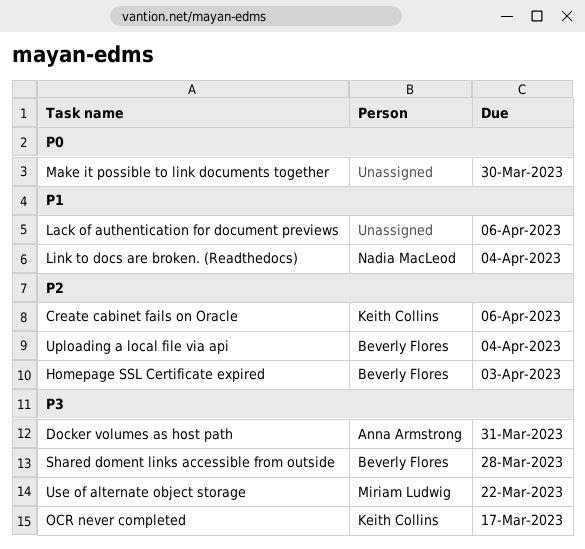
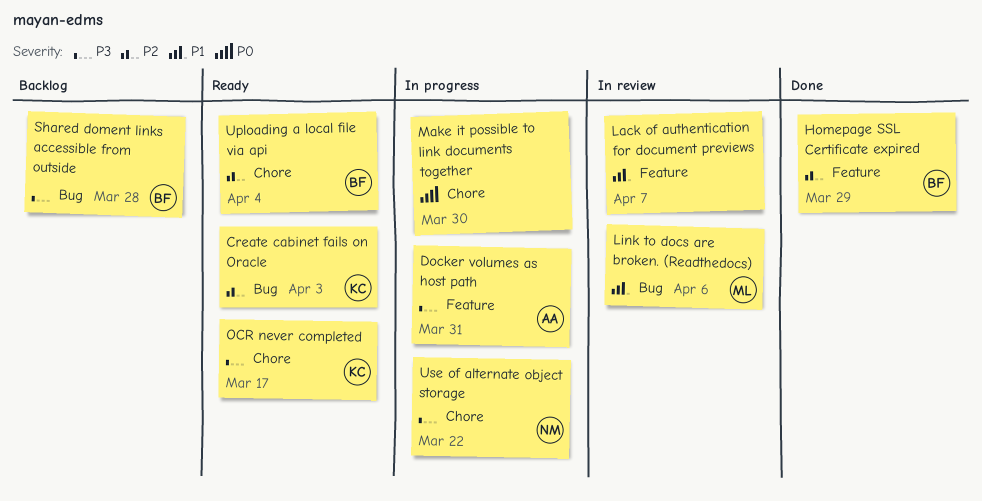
Create cabinet fails on Oracle, due: Apr 6 -> Apr 3
Homepage SSL Certificate expired, due: Apr 3 -> Mar 29
Lack of authentication for document previews, due: Apr 6 -> Apr 7
Link to docs are broken. (Readthedocs), owner: Nadia MacLeod -> Miriam Ludwig
Link to docs are broken. (Readthedocs), due: Apr 4 -> Apr 6
Use of alternate object storage, owner: Miriam Ludwig -> Nadia MacLeod

